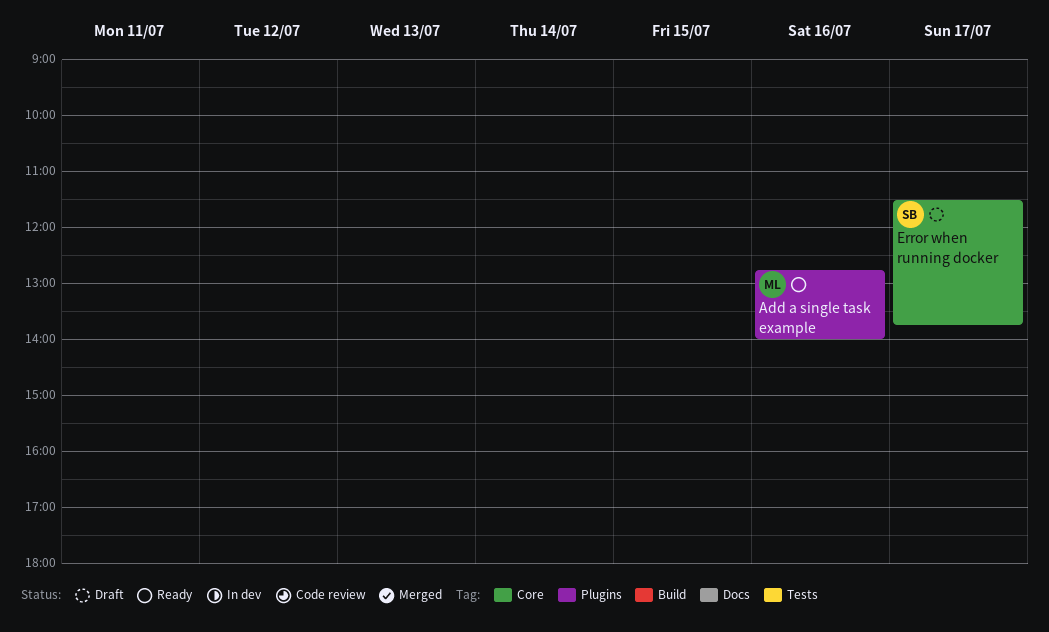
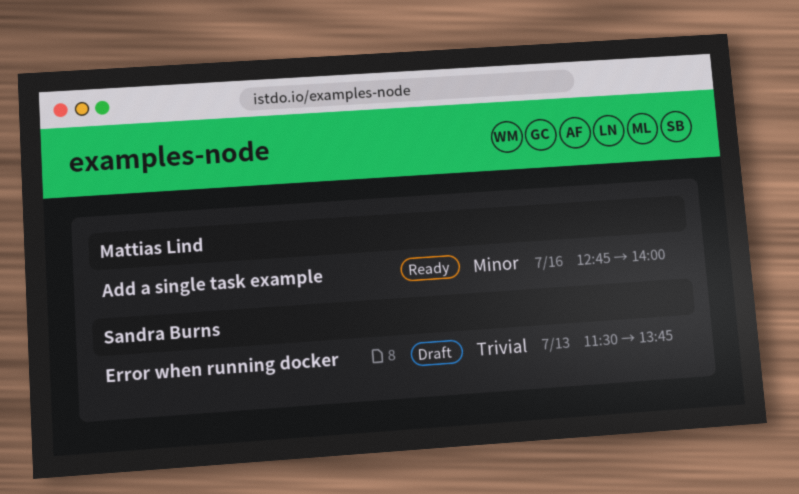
Error when running docker, day: Jul 17 -> Jul 13

